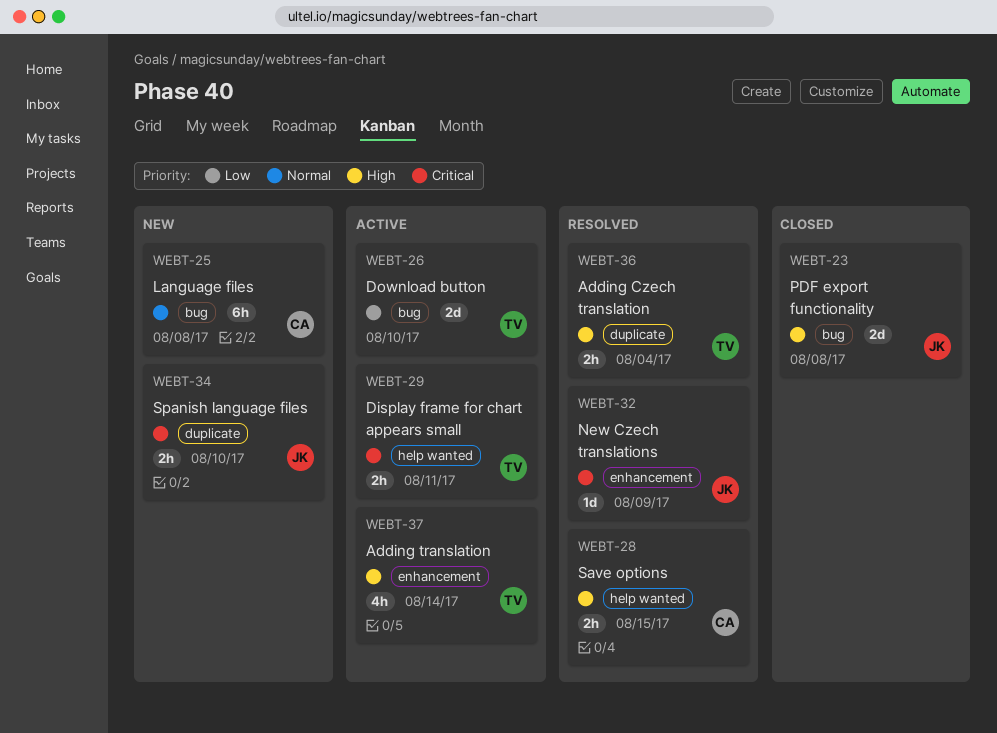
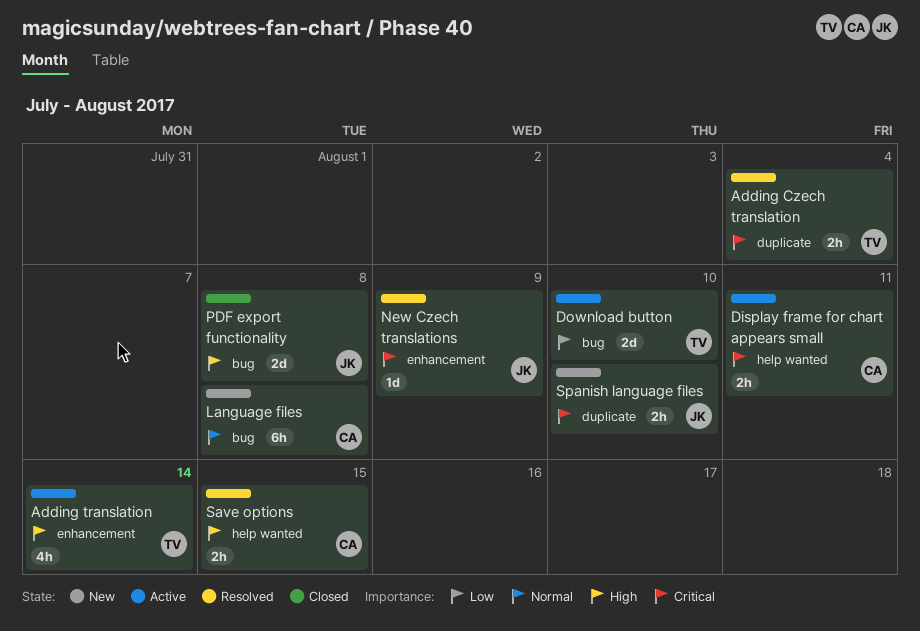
Adding Czech translation, priority: High -> Critical
Display frame for chart appears small, owner: TV -> CA

